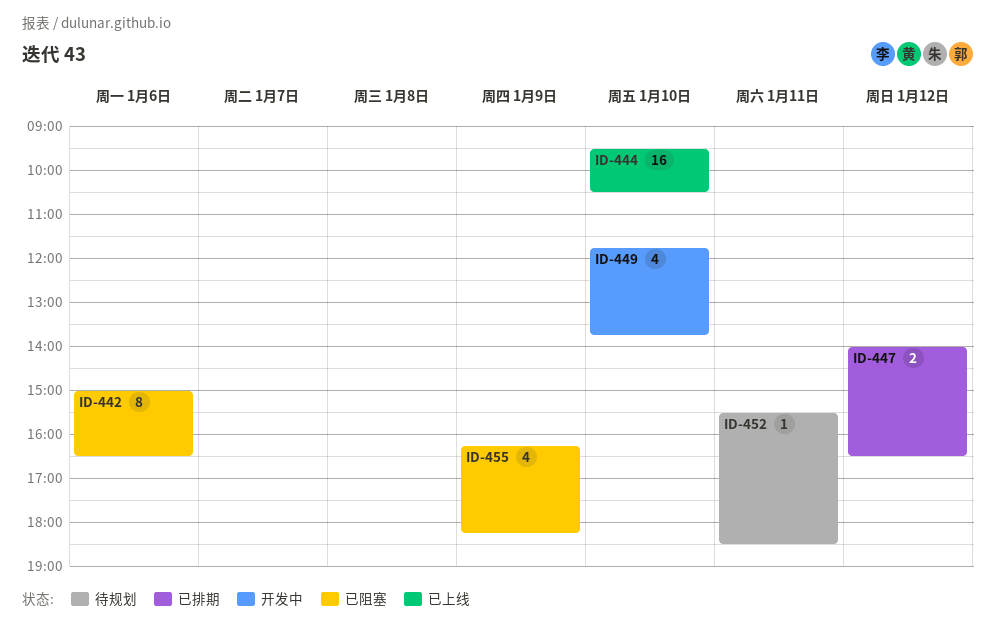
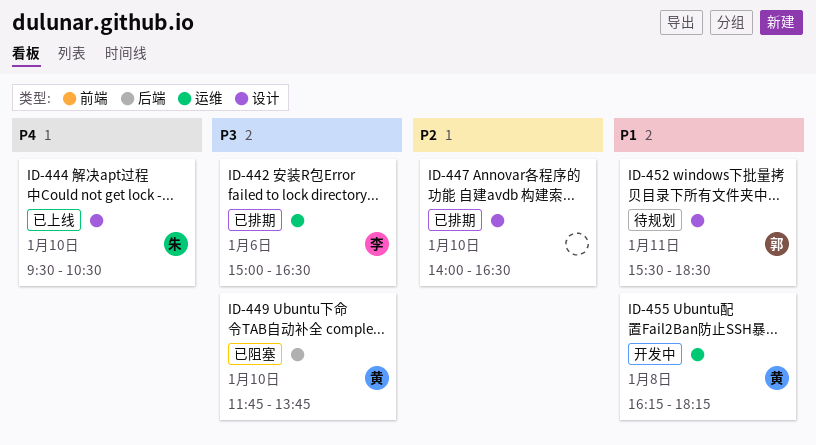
ID-442, status: 已阻塞 -> 已排期
ID-447, day: Jan 12 -> Jan 10
ID-449, status: 开发中 -> 已阻塞
ID-455, status: 已阻塞 -> 开发中
ID-455, day: Jan 9 -> Jan 8

